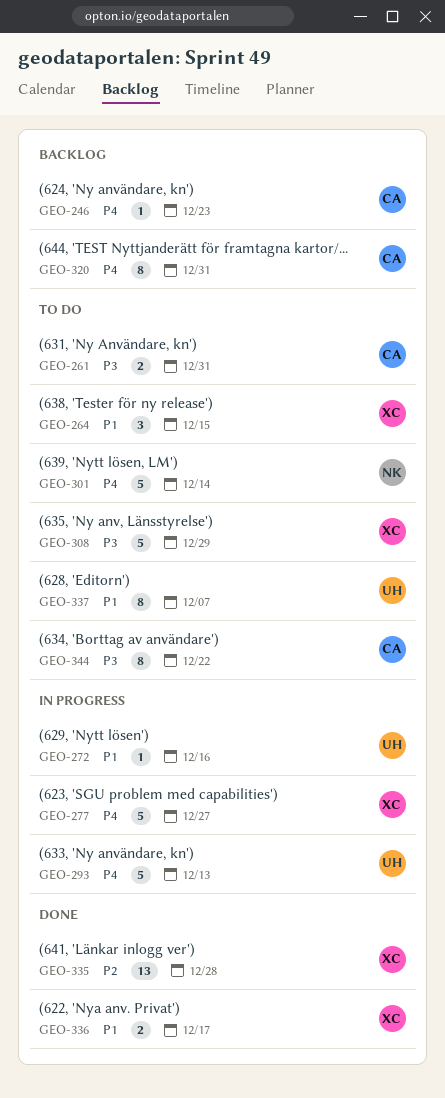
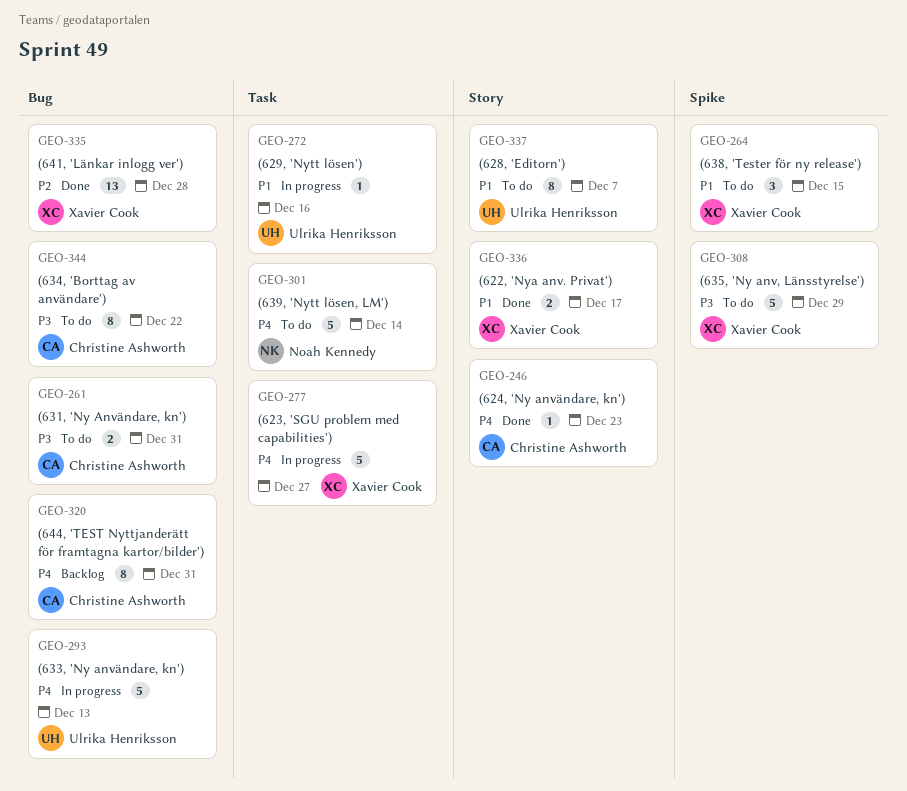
GEO-246, status: Backlog -> Done

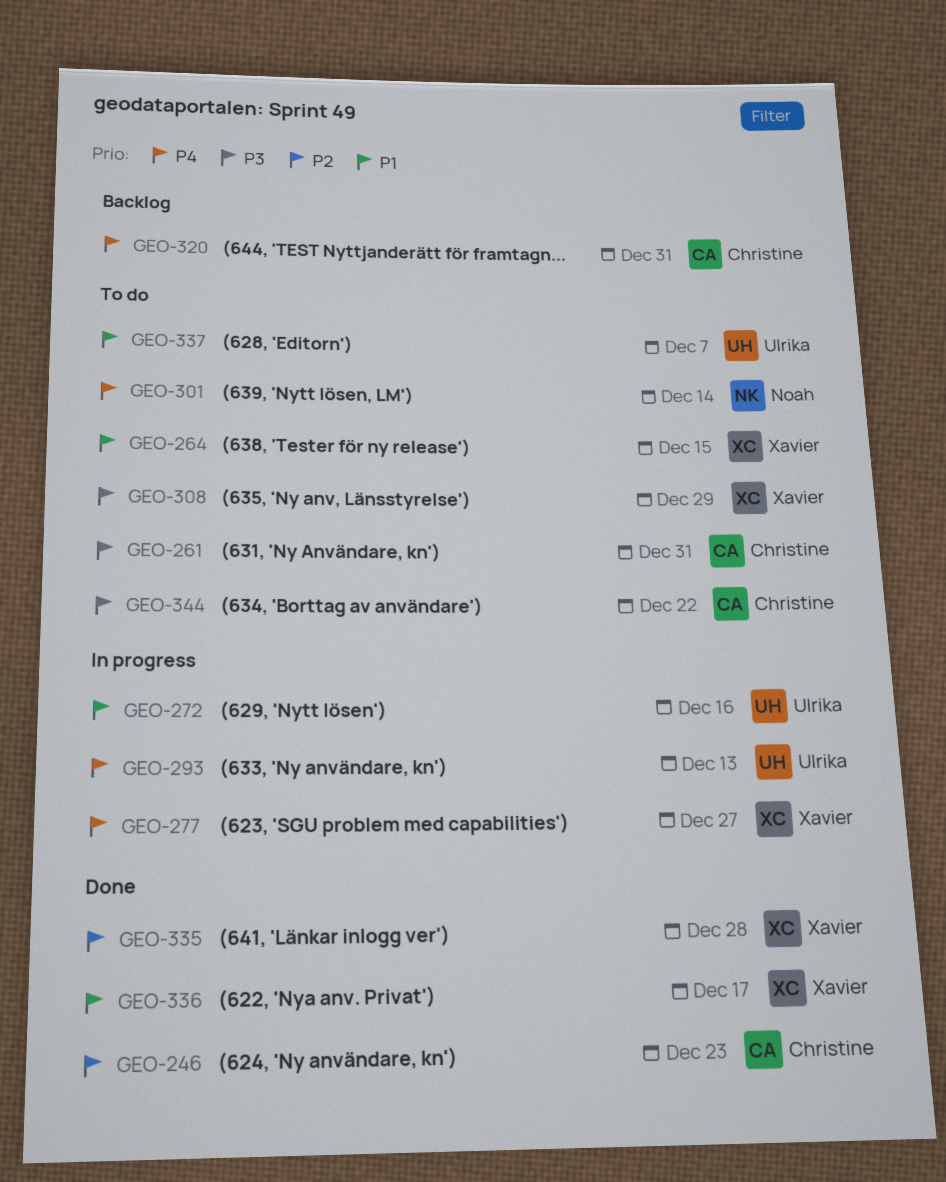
GEO-246, priority: P4 -> P2

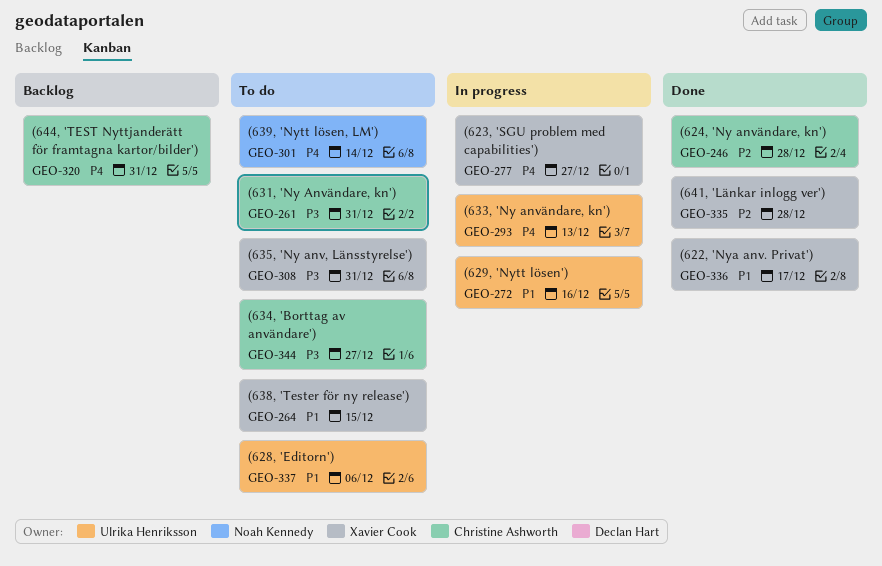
GEO-246, due: Dec 23 -> Dec 28
GEO-308, due: Dec 29 -> Dec 31
GEO-337, due: Dec 7 -> Dec 6
GEO-344, due: Dec 22 -> Dec 27

